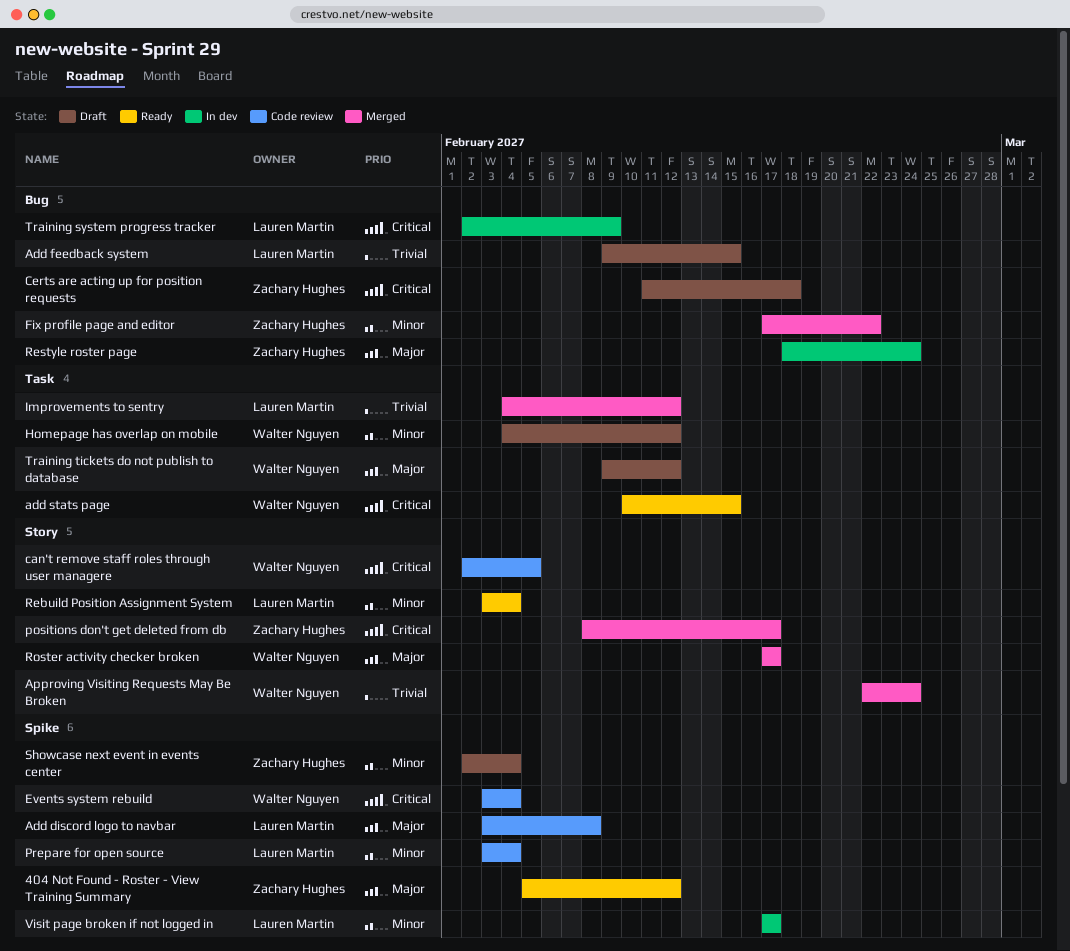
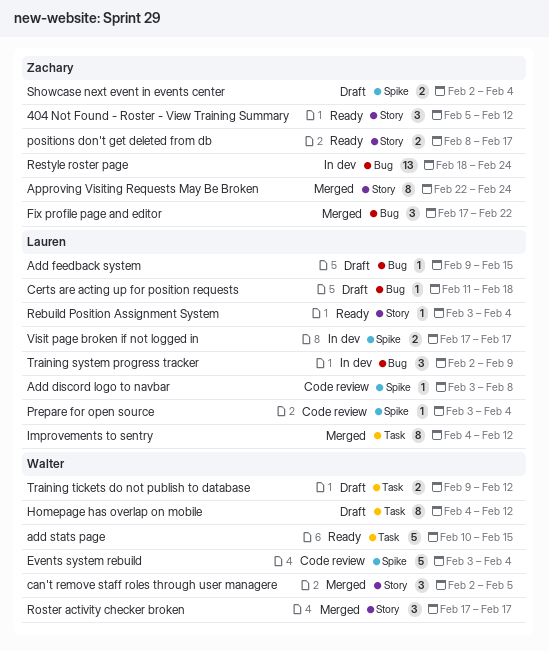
404 Not Found - Roster - View Training Summary, label: Spike -> Story
Approving Visiting Requests May Be Broken, owner: Walter Nguyen -> Zachary Hughes
can't remove staff roles through user managere, status: Code review -> Merged
Certs are acting up for position requests, owner: Zachary Hughes -> Lauren Martin
positions don't get deleted from db, status: Merged -> Ready

